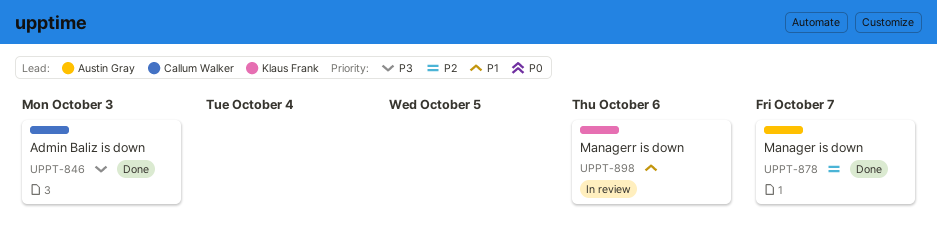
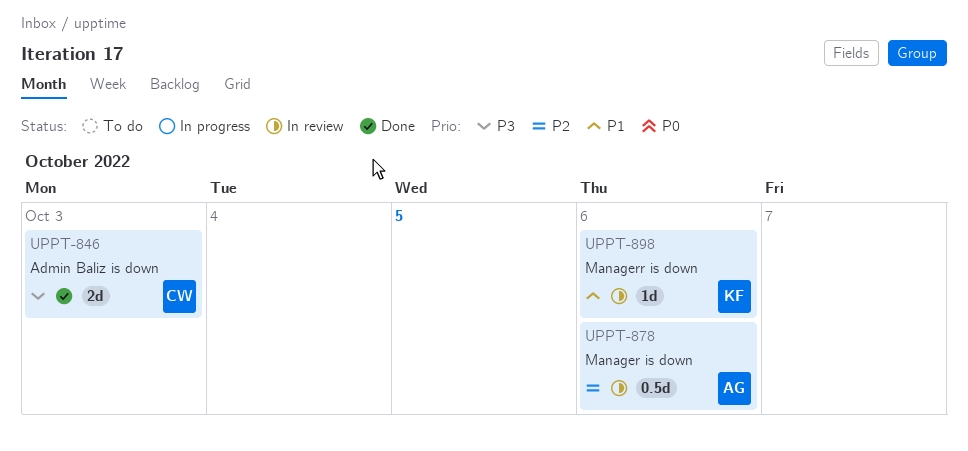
UPPT-878, status: Done -> In review
UPPT-878, due: Oct 7 -> Oct 6

